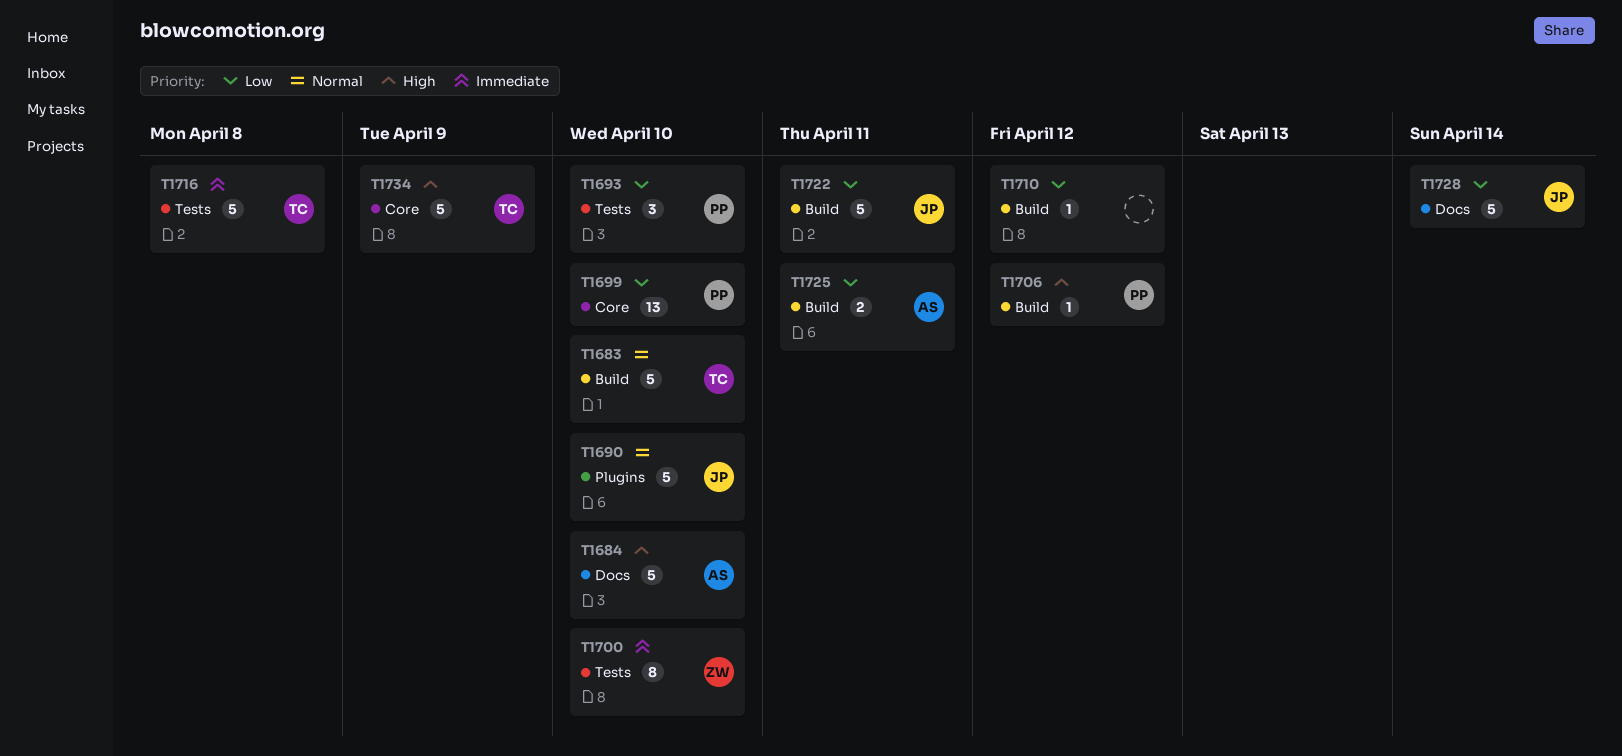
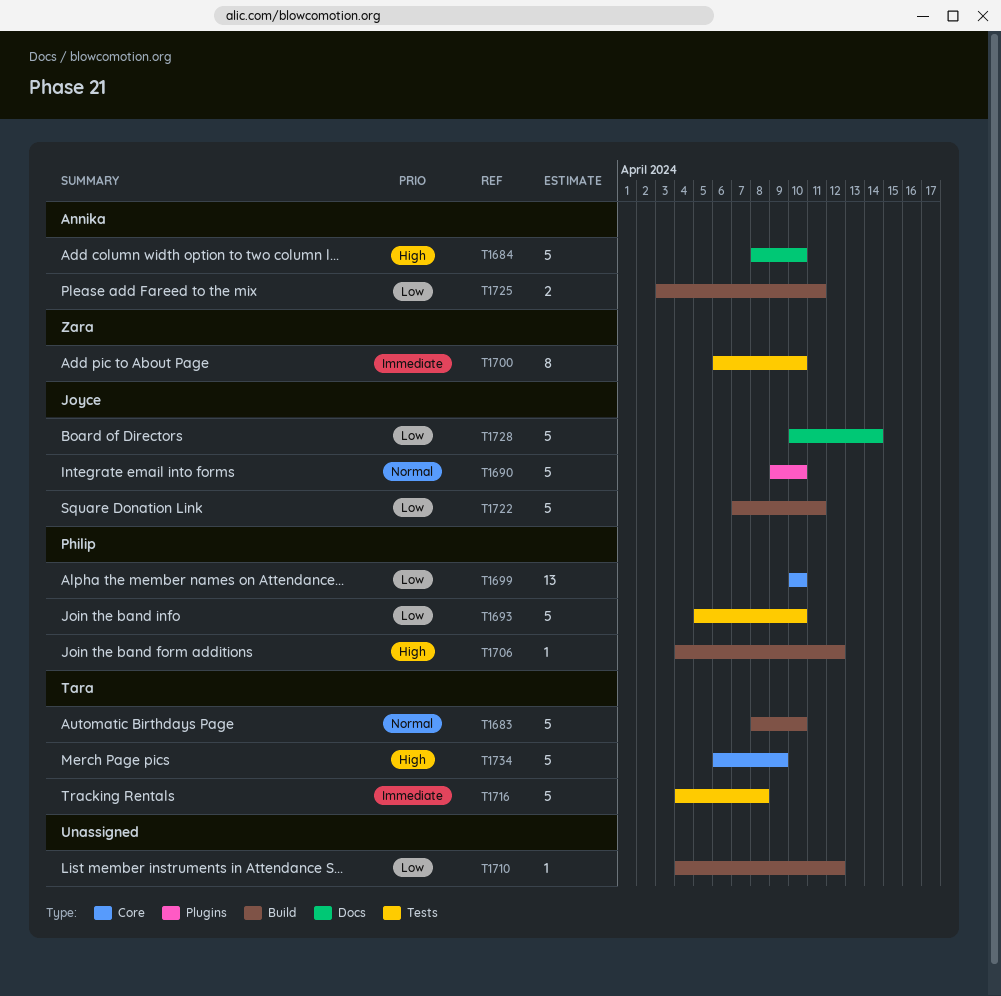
T1693, estimate: 3 -> 5

